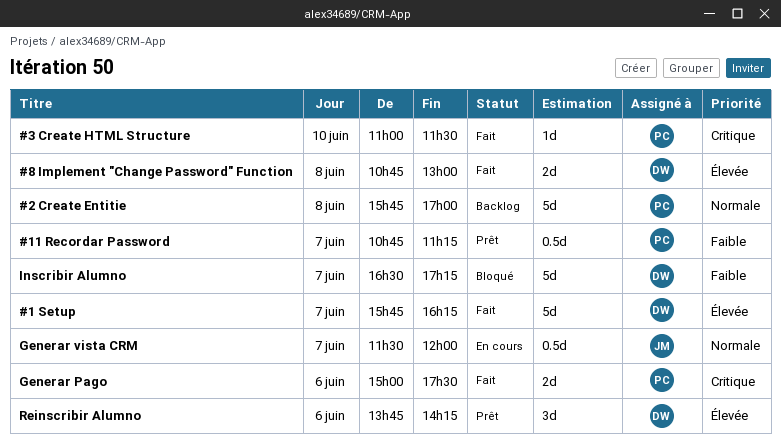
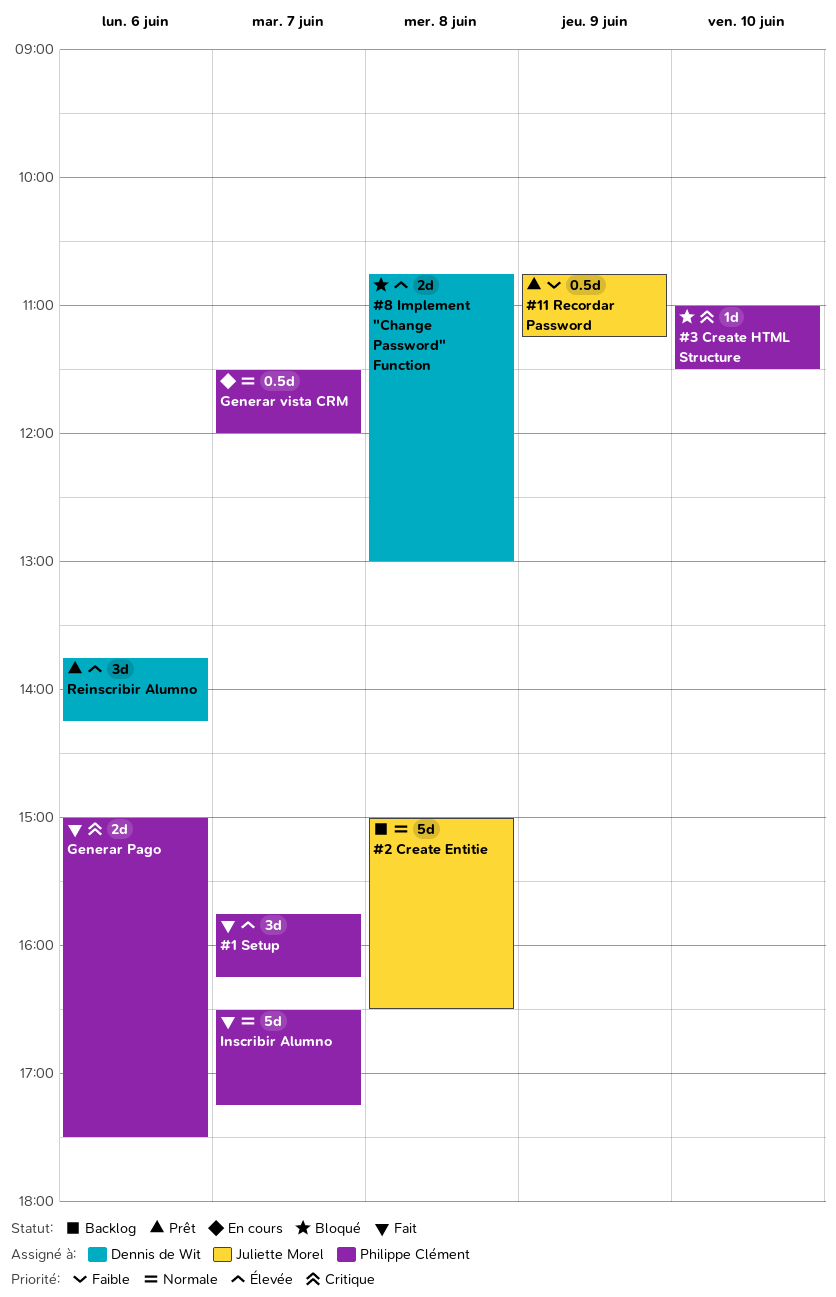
#1 Setup, owner: Dennis de Wit -> Philippe Clément
#1 Setup, estimate: 5d -> 3d
#11 Recordar Password, owner: Philippe Clément -> Juliette Morel
#11 Recordar Password, day: Jun 7 -> Jun 9
#2 Create Entitie, owner: Philippe Clément -> Juliette Morel
#2 Create Entitie, begins: 15:45 -> 15:00
#2 Create Entitie, ends: 17:00 -> 16:30
#3 Create HTML Structure, status: Fait -> Bloqué
#8 Implement "Change Password" Function, status: Fait -> Bloqué
Generar vista CRM, owner: Juliette Morel -> Philippe Clément
Inscribir Alumno, status: Bloqué -> Fait
Inscribir Alumno, owner: Dennis de Wit -> Philippe Clément
Inscribir Alumno, priority: Faible -> Normale

